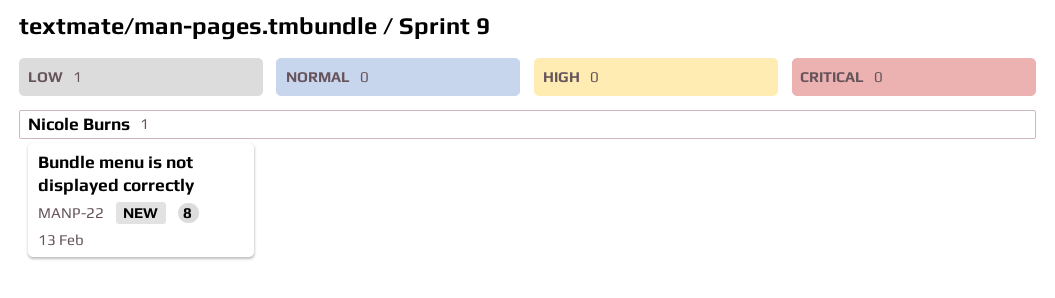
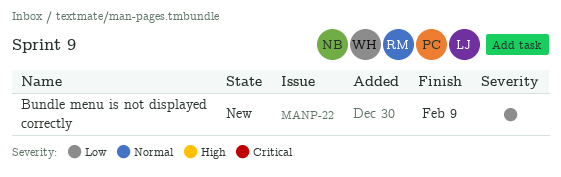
MANP-22, due: Feb 13 -> Feb 9

